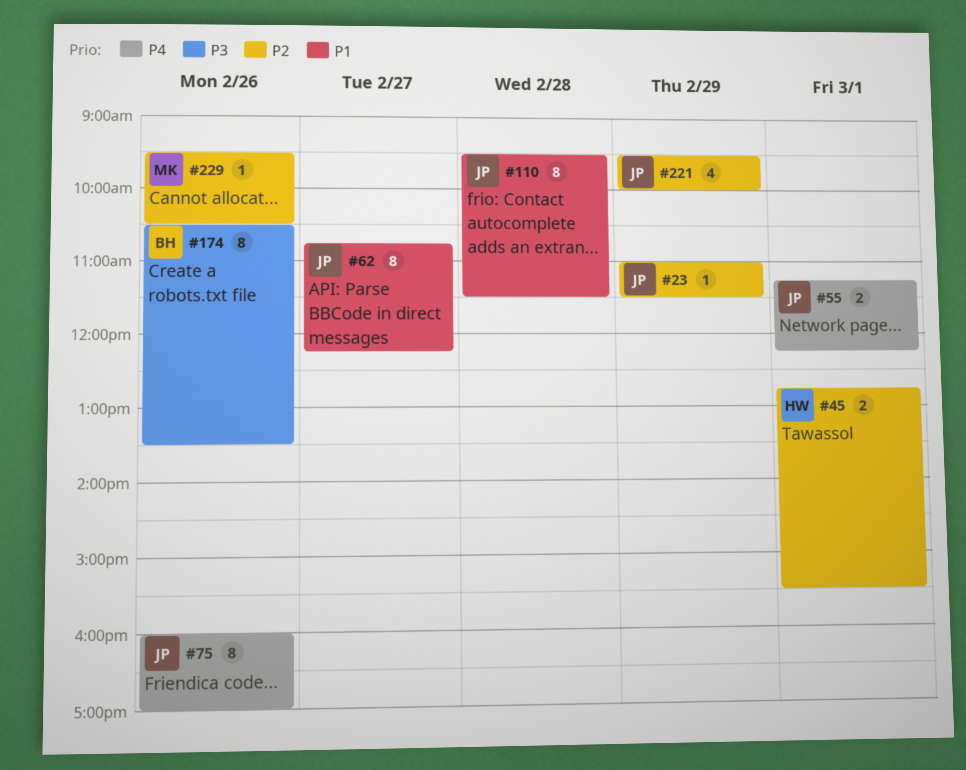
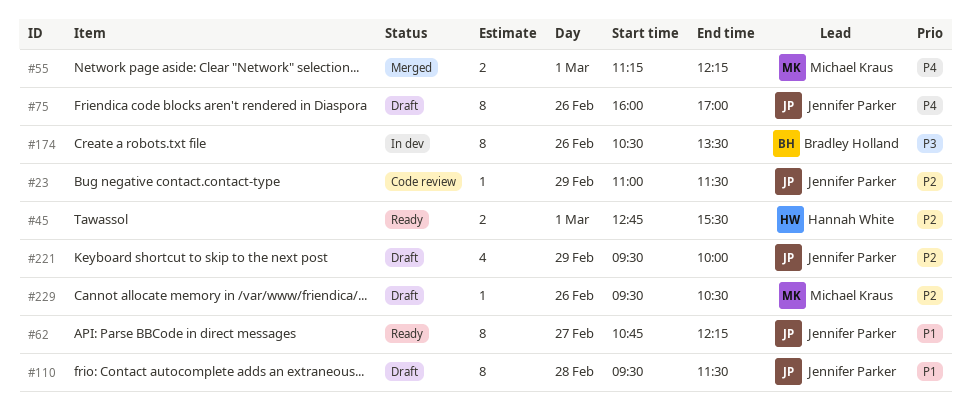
#55, owner: Jennifer Parker -> Michael Kraus

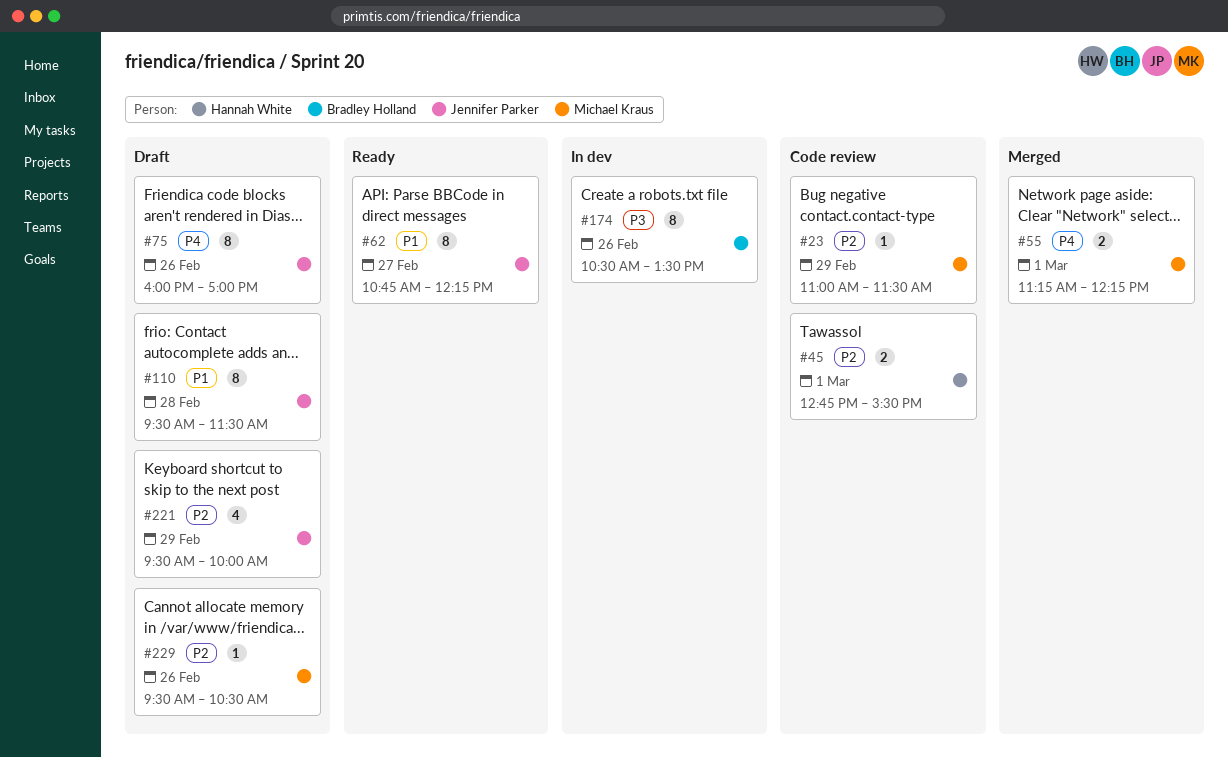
#23, owner: Jennifer Parker -> Michael Kraus
#45, status: Ready -> Code review

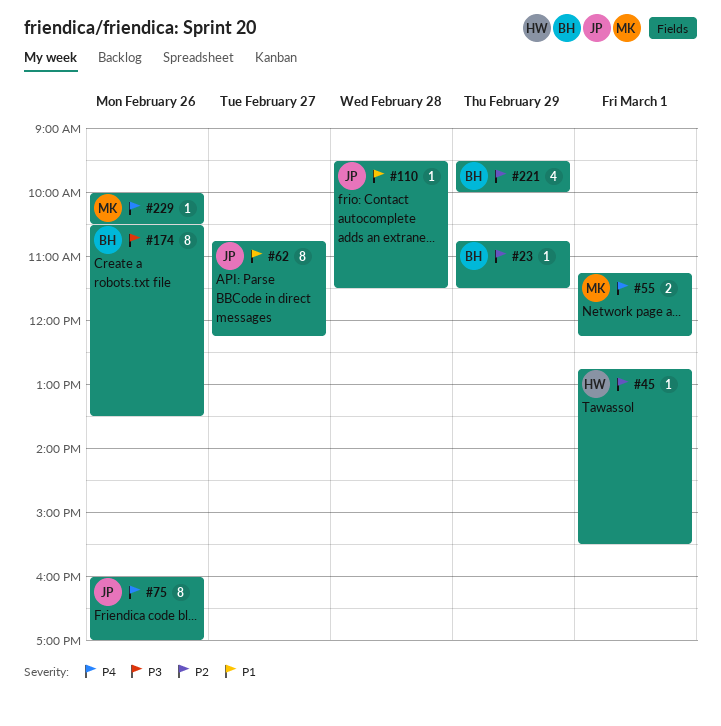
#23, owner: Michael Kraus -> Bradley Holland
#23, begins: 11:00 -> 10:45
#45, estimate: 2 -> 1
#110, estimate: 8 -> 1
#221, owner: Jennifer Parker -> Bradley Holland
#229, priority: P2 -> P4
#229, begins: 09:30 -> 10:00

